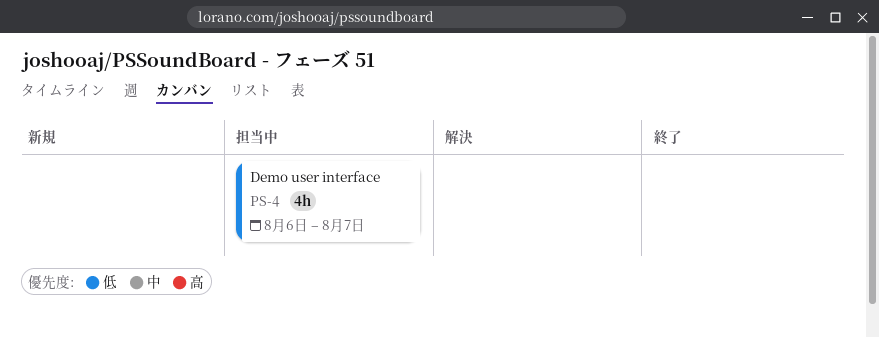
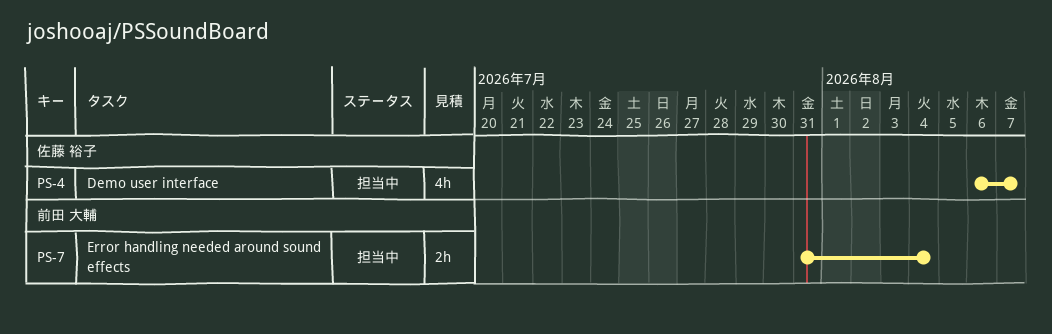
PS-7: none -> present

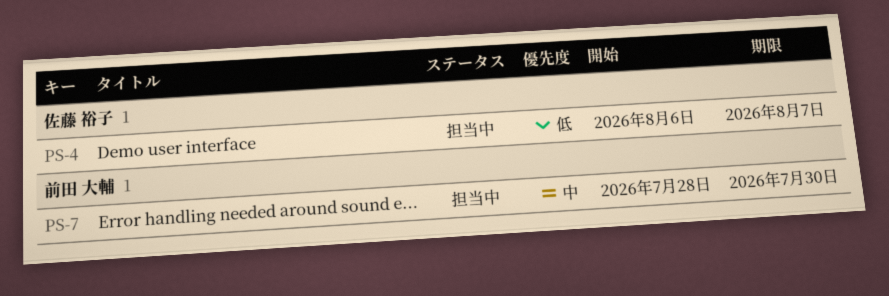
PS-7, start: Jul 31 -> Jul 28
PS-7, due: Aug 4 -> Jul 30

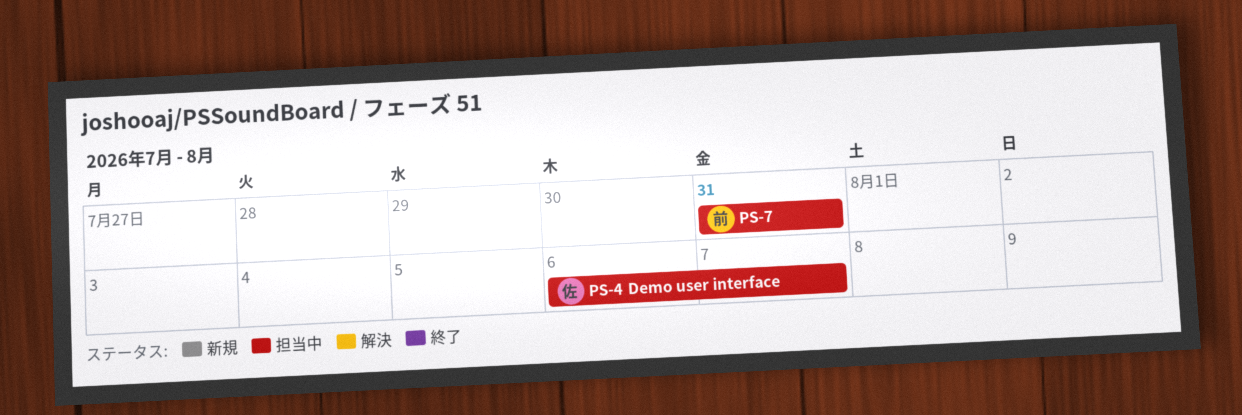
PS-7, start: Jul 28 -> Jul 31
PS-7, due: Jul 30 -> Jul 31

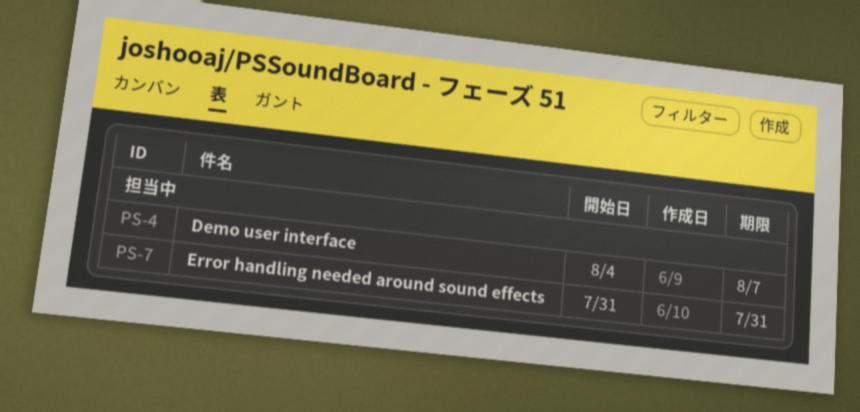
PS-4, start: Aug 6 -> Aug 4

